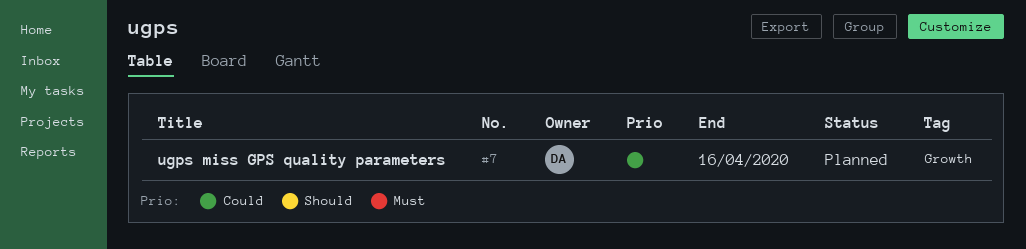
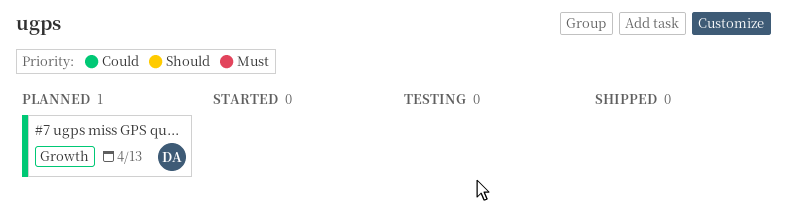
#7, due: Apr 16 -> Apr 13

